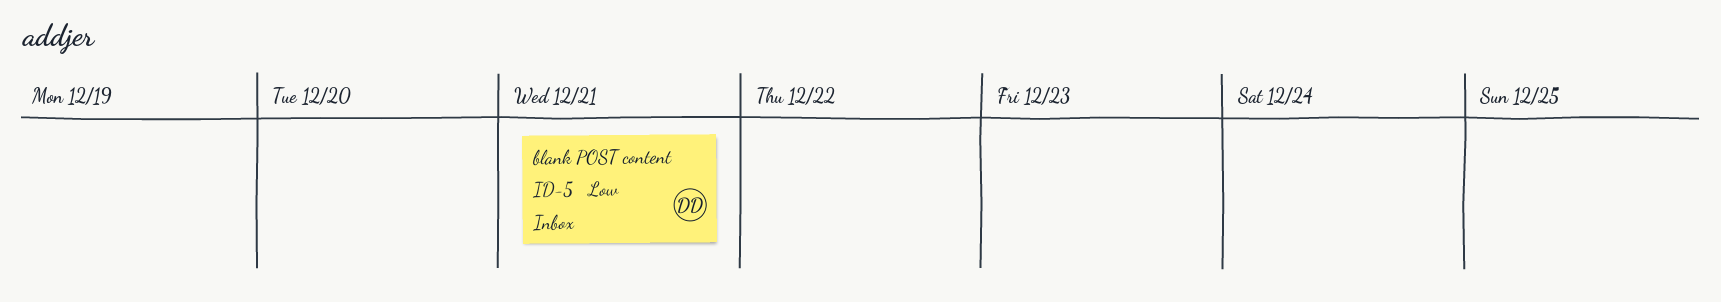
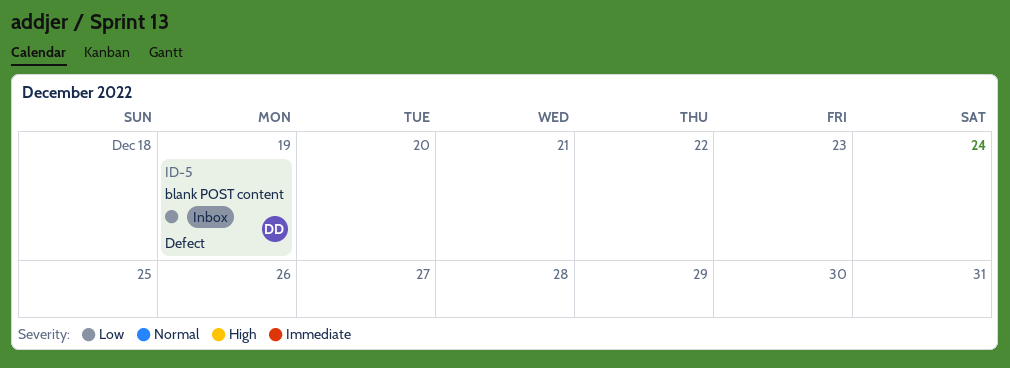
ID-5, due: Dec 21 -> Dec 19

